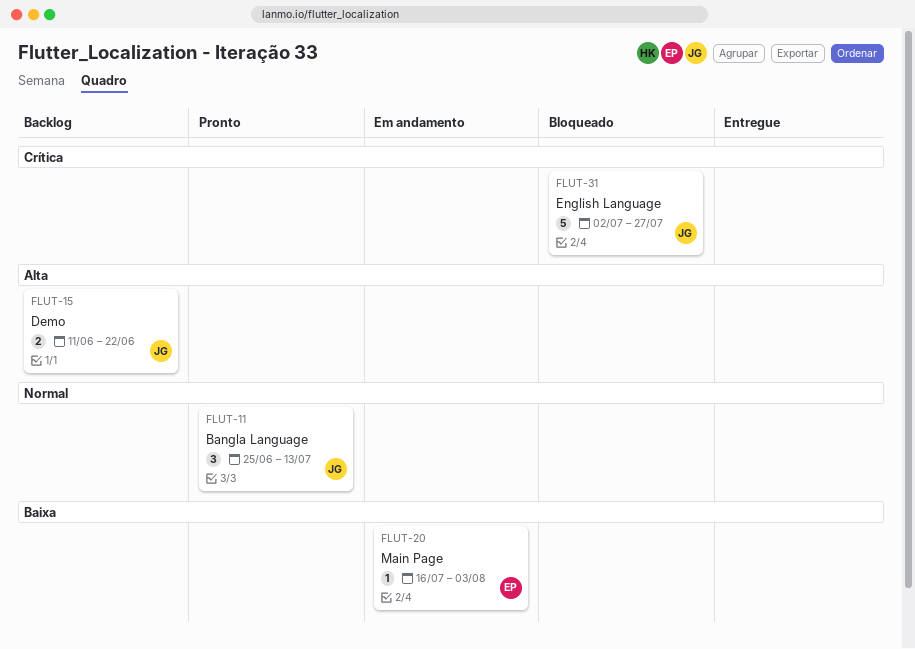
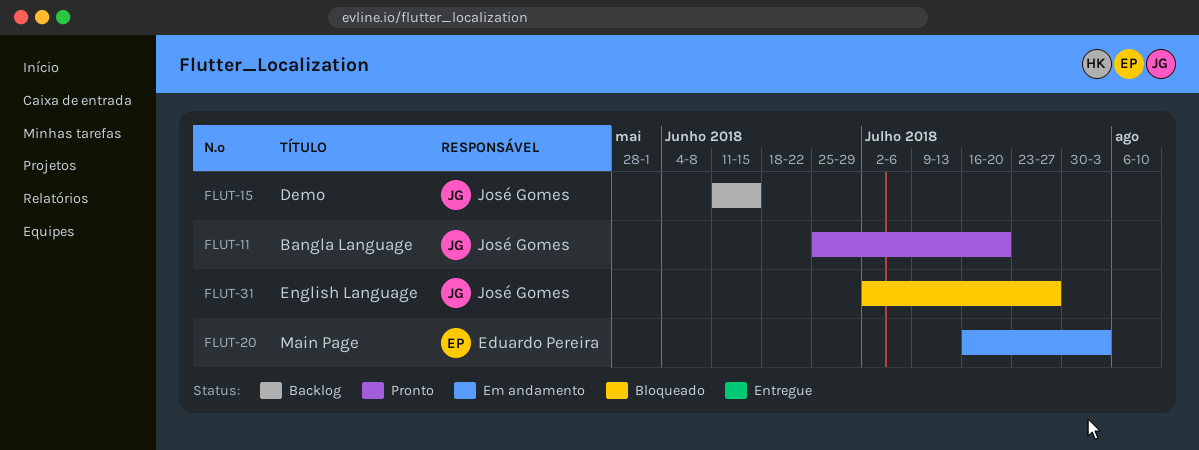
FLUT-11, due: Jul 13 -> Jul 20
FLUT-15, due: Jun 22 -> Jun 15

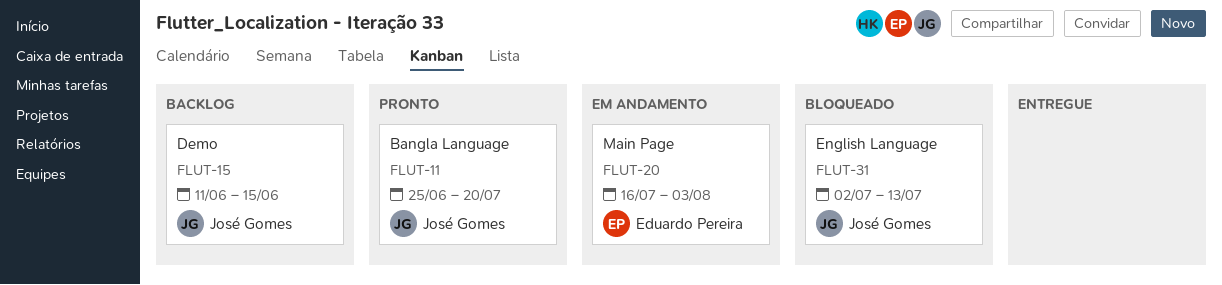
FLUT-31, due: Jul 27 -> Jul 13

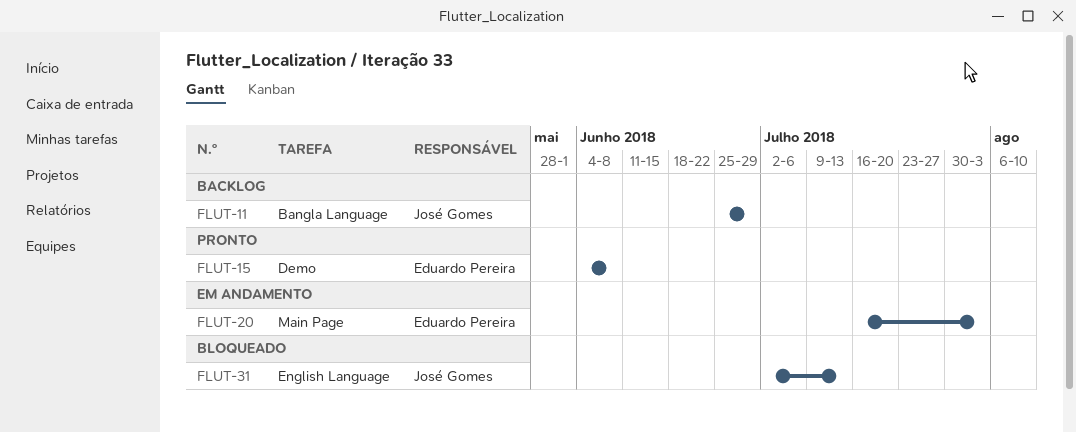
FLUT-11, status: Pronto -> Backlog
FLUT-11, due: Jul 20 -> Jun 29
FLUT-15, status: Backlog -> Pronto
FLUT-15, owner: José Gomes -> Eduardo Pereira
FLUT-15, start: Jun 11 -> Jun 4
FLUT-15, due: Jun 15 -> Jun 8

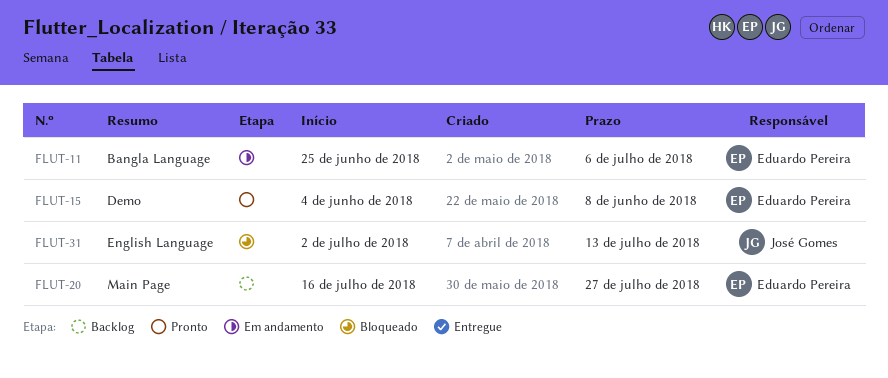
FLUT-11, status: Backlog -> Em andamento
FLUT-11, owner: José Gomes -> Eduardo Pereira
FLUT-11, due: Jun 29 -> Jul 6
FLUT-20, status: Em andamento -> Backlog
FLUT-20, due: Aug 3 -> Jul 27

